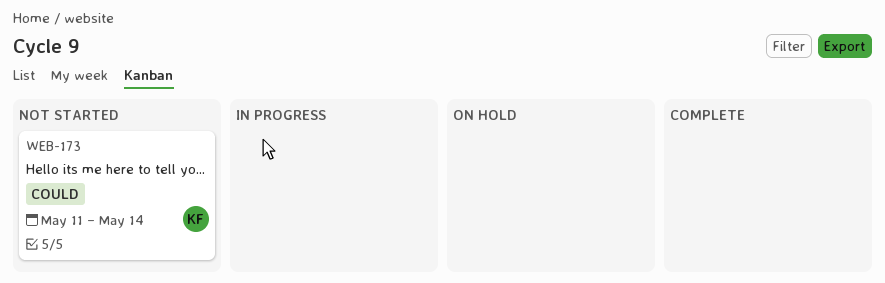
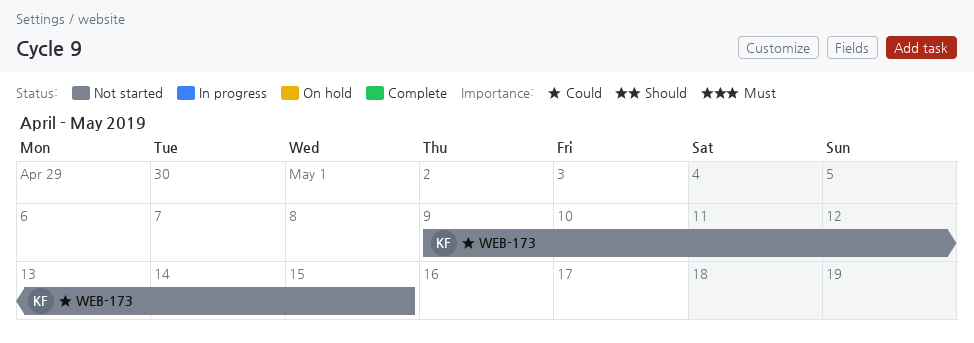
WEB-173, start: May 11 -> May 9
WEB-173, due: May 14 -> May 15

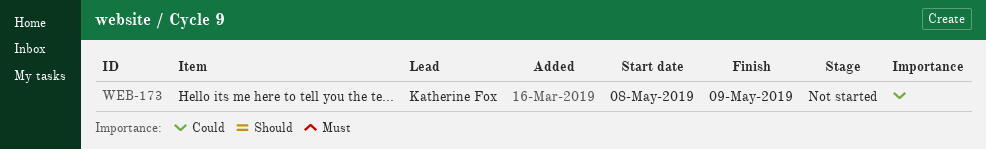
WEB-173, start: May 9 -> May 8
WEB-173, due: May 15 -> May 9

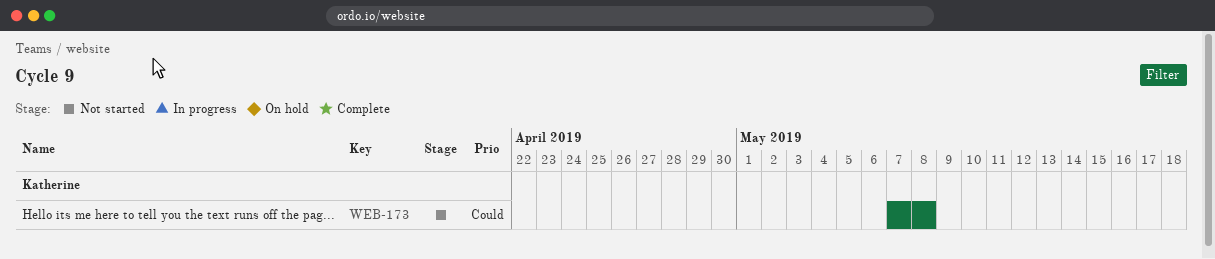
WEB-173, start: May 8 -> May 7
WEB-173, due: May 9 -> May 8

